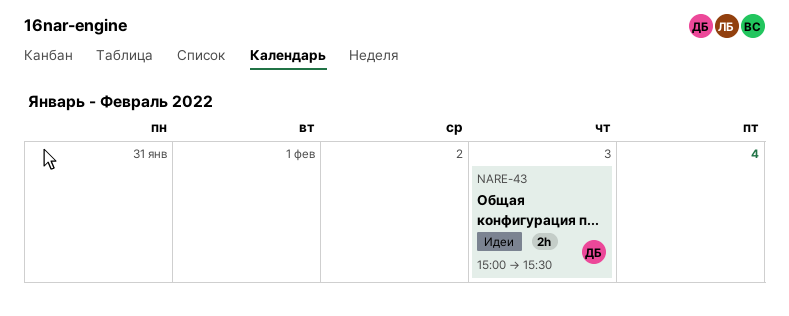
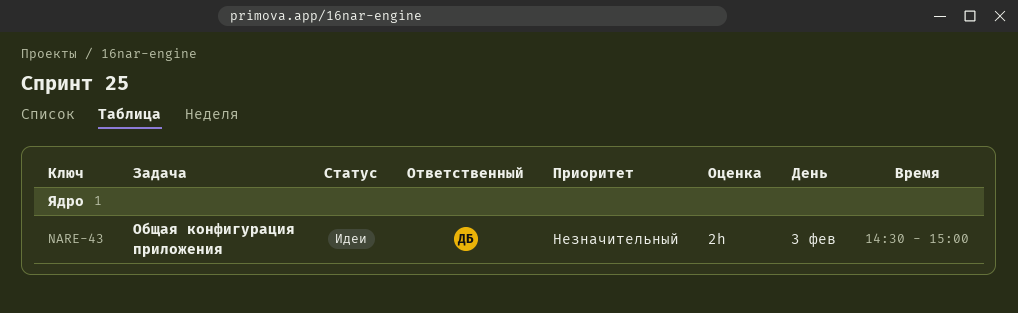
NARE-43, begins: 15:00 -> 14:30
NARE-43, ends: 15:30 -> 15:00

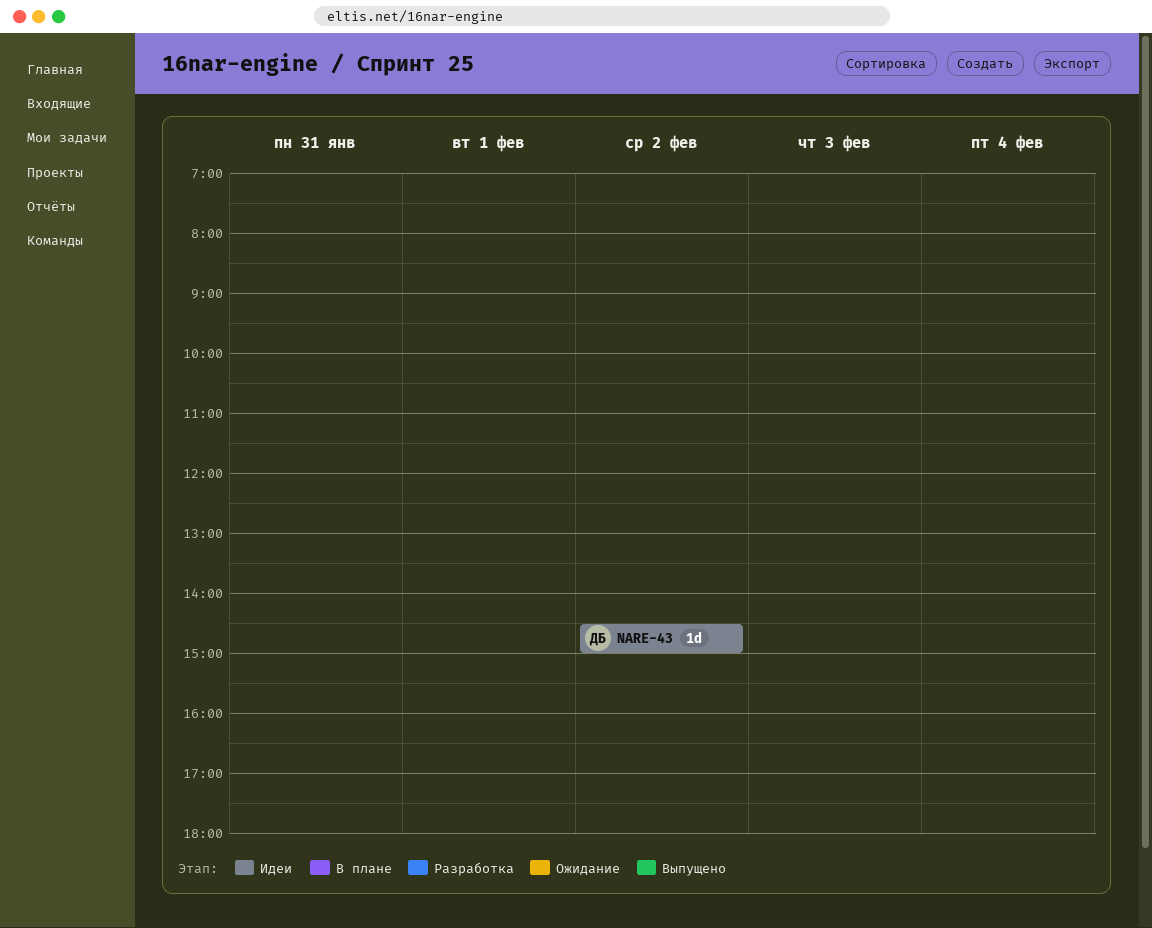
NARE-43, estimate: 2h -> 1d
NARE-43, day: Feb 3 -> Feb 2

